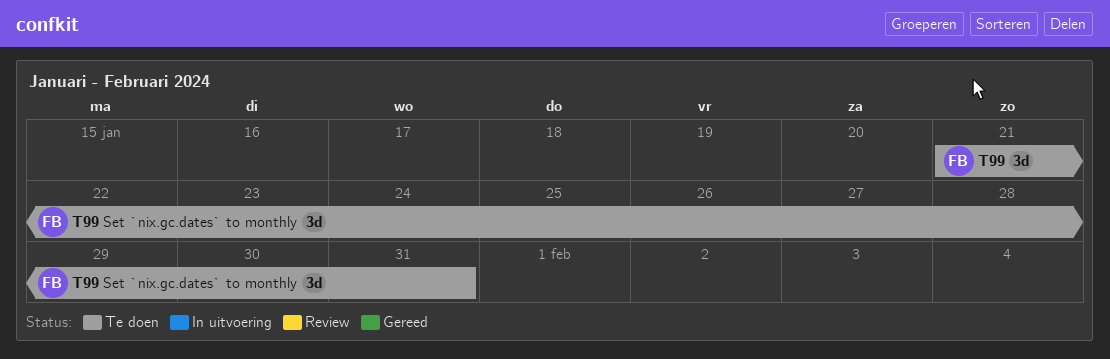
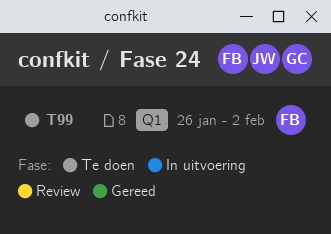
T99, start: Jan 21 -> Jan 26
T99, due: Jan 31 -> Feb 2

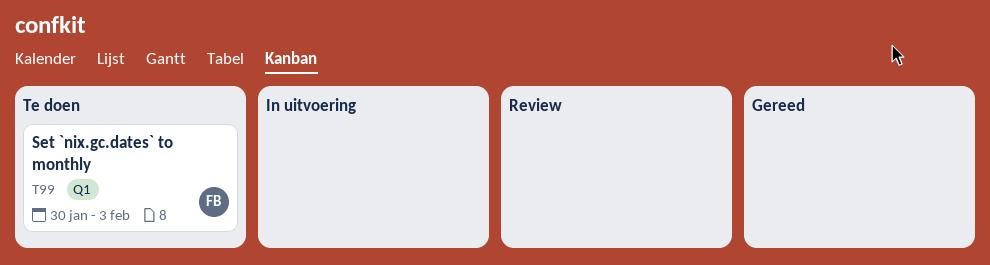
T99, start: Jan 26 -> Jan 30
T99, due: Feb 2 -> Feb 3

